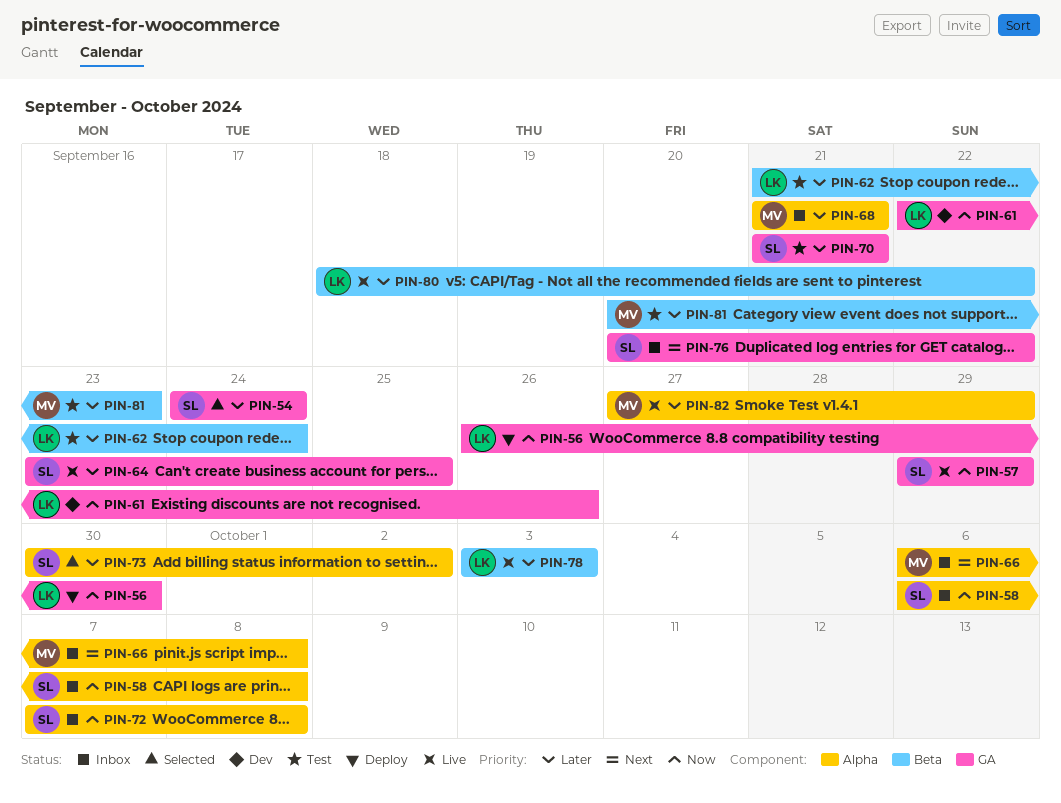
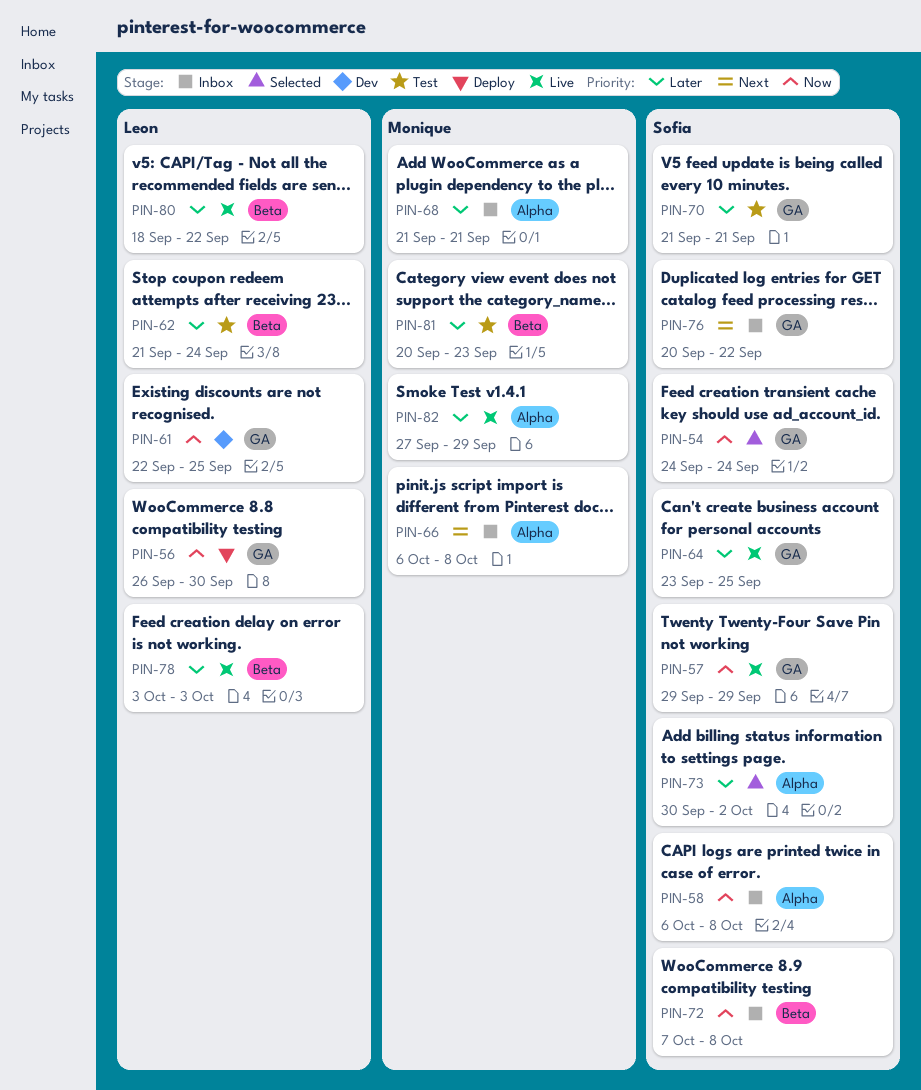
PIN-54, priority: Later -> Now
PIN-61, due: Sep 26 -> Sep 25
PIN-72, label: Alpha -> Beta

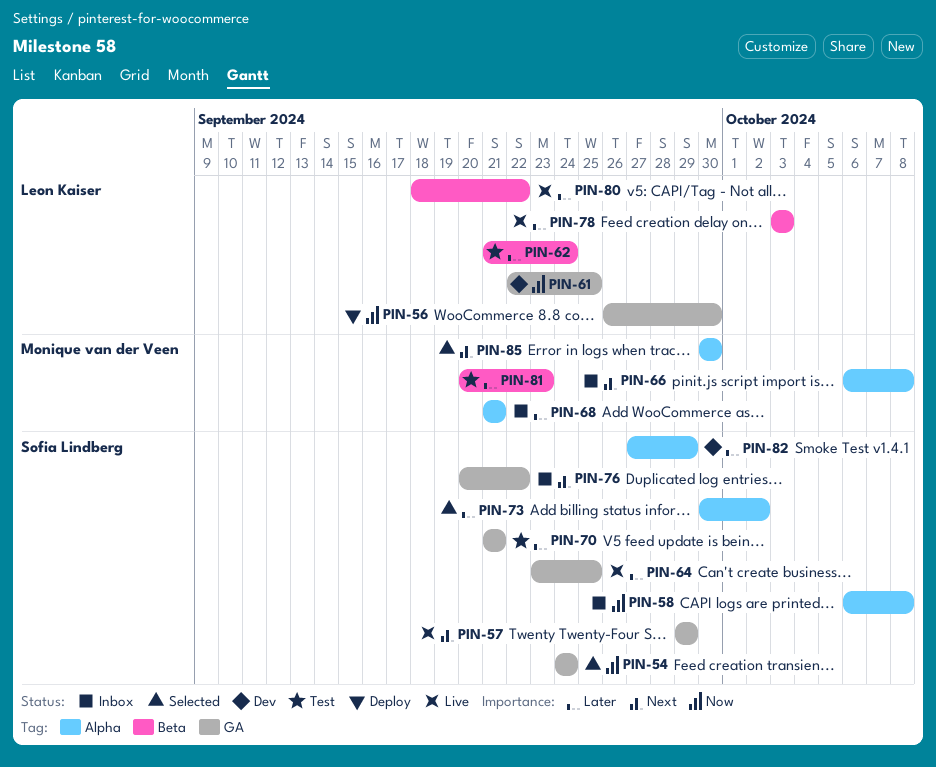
PIN-57, priority: Now -> Next
PIN-72: present -> none
PIN-82, status: Live -> Dev
PIN-82, owner: Monique van der Veen -> Sofia Lindberg
PIN-85: none -> present

